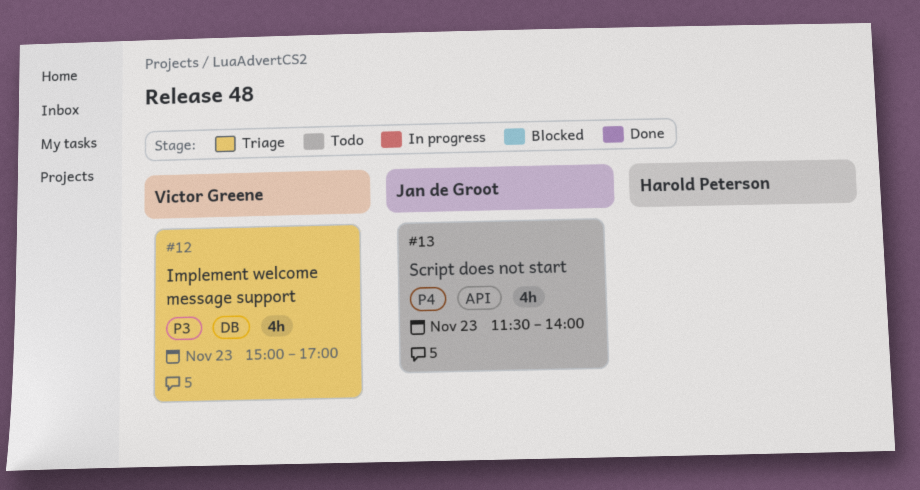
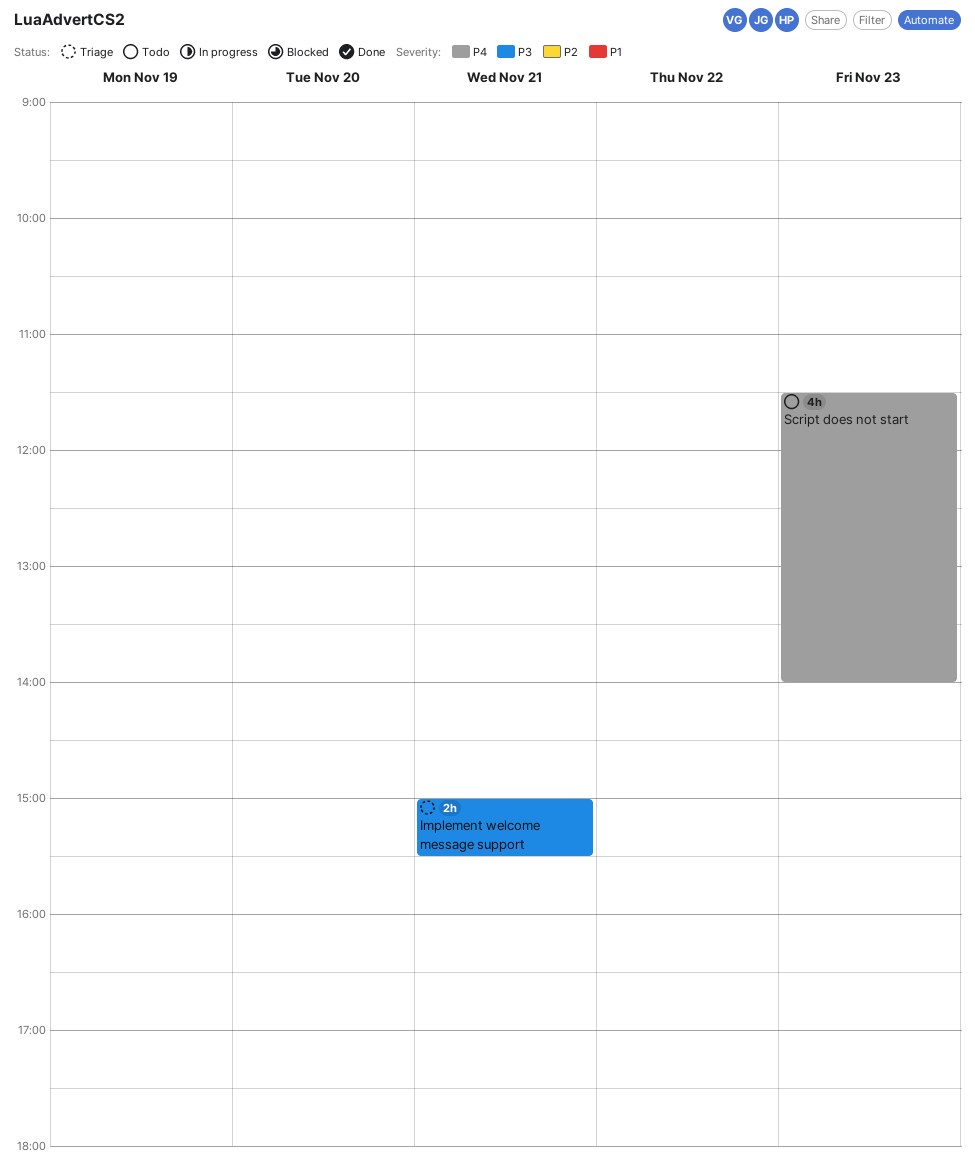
Implement welcome message support, estimate: 4h -> 2h
Implement welcome message support, day: Nov 23 -> Nov 21
Implement welcome message support, ends: 17:00 -> 15:30

